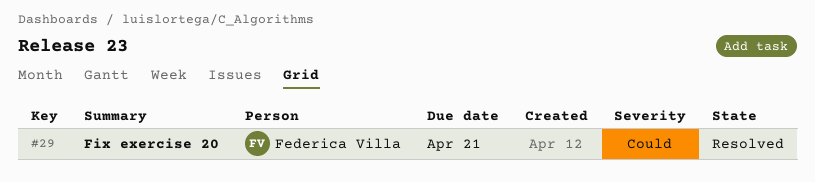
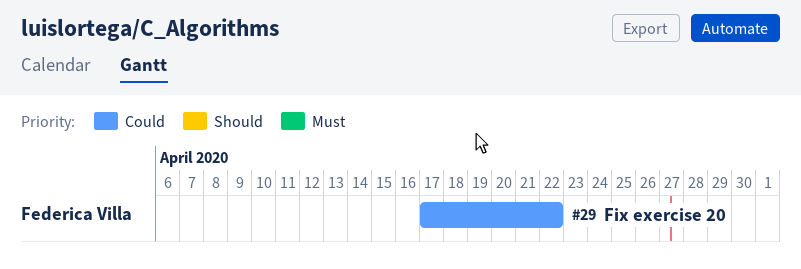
#29, due: Apr 21 -> Apr 22

